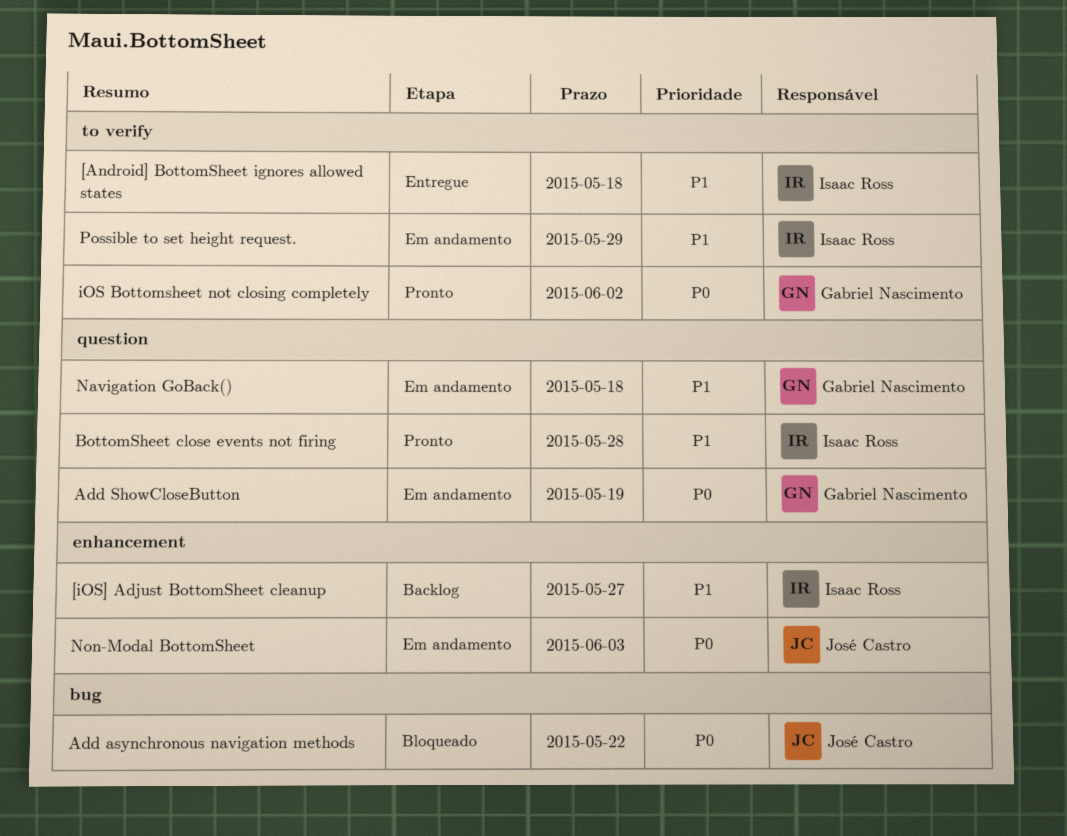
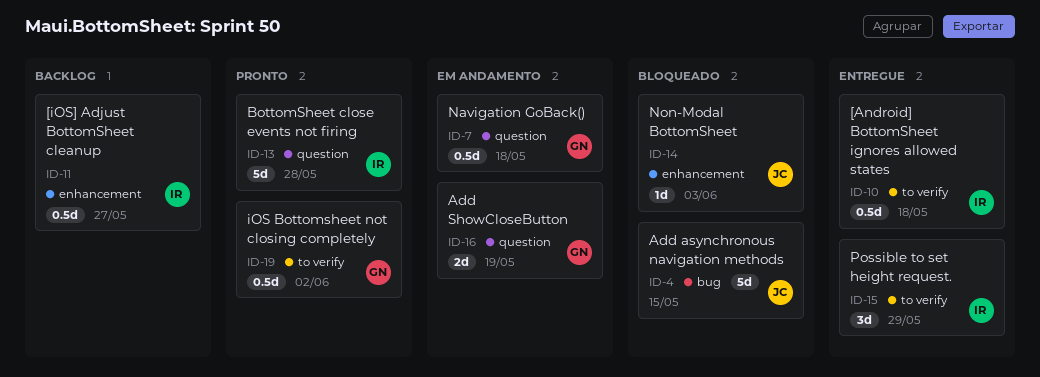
Add asynchronous navigation methods, due: May 22 -> May 15
Non-Modal BottomSheet, status: Em andamento -> Bloqueado
Possible to set height request., status: Em andamento -> Entregue

